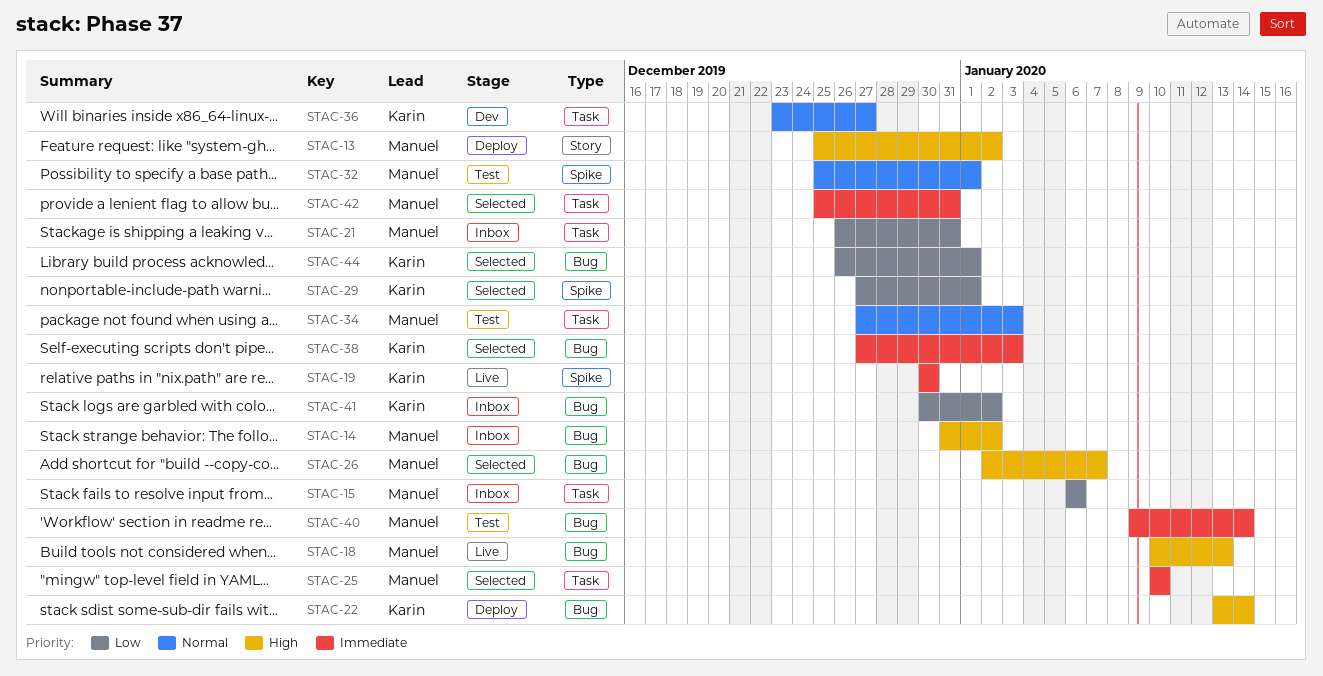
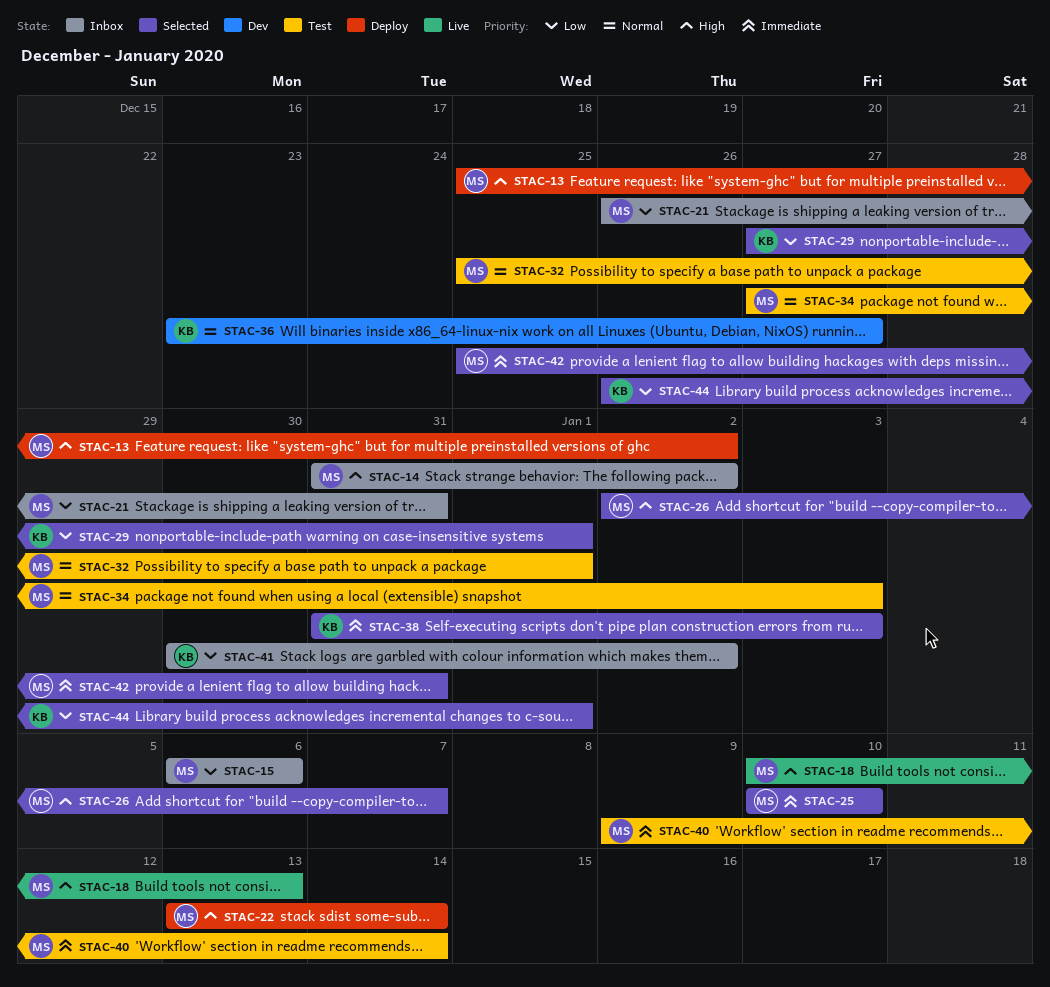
STAC-19: present -> none
STAC-22, owner: Karin -> Manuel
STAC-38, start: Dec 27 -> Dec 31

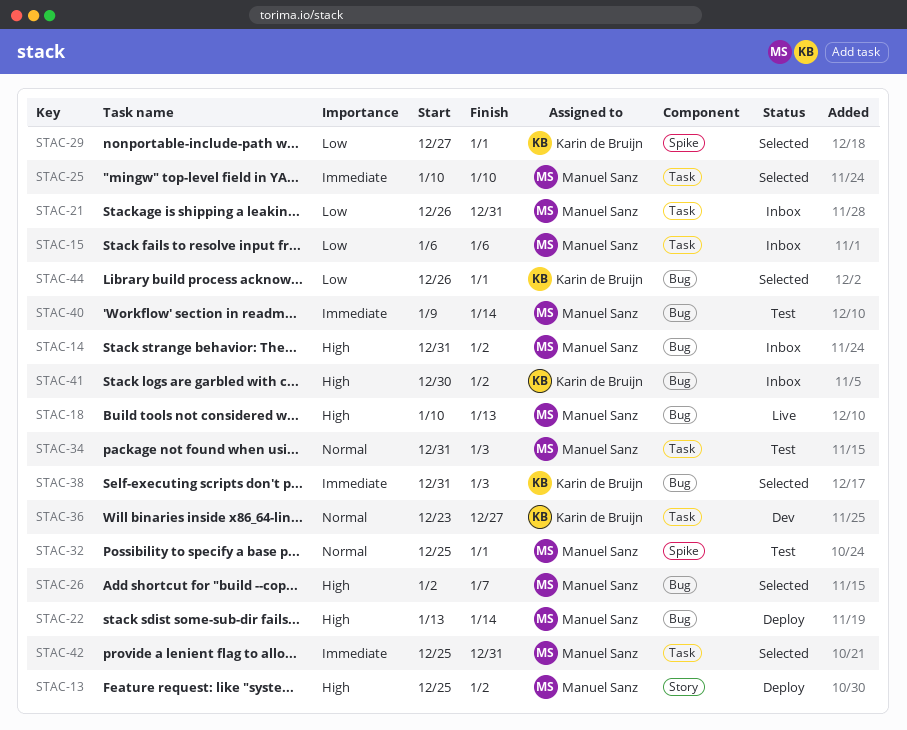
STAC-34, start: Dec 27 -> Dec 31
STAC-41, priority: Low -> High

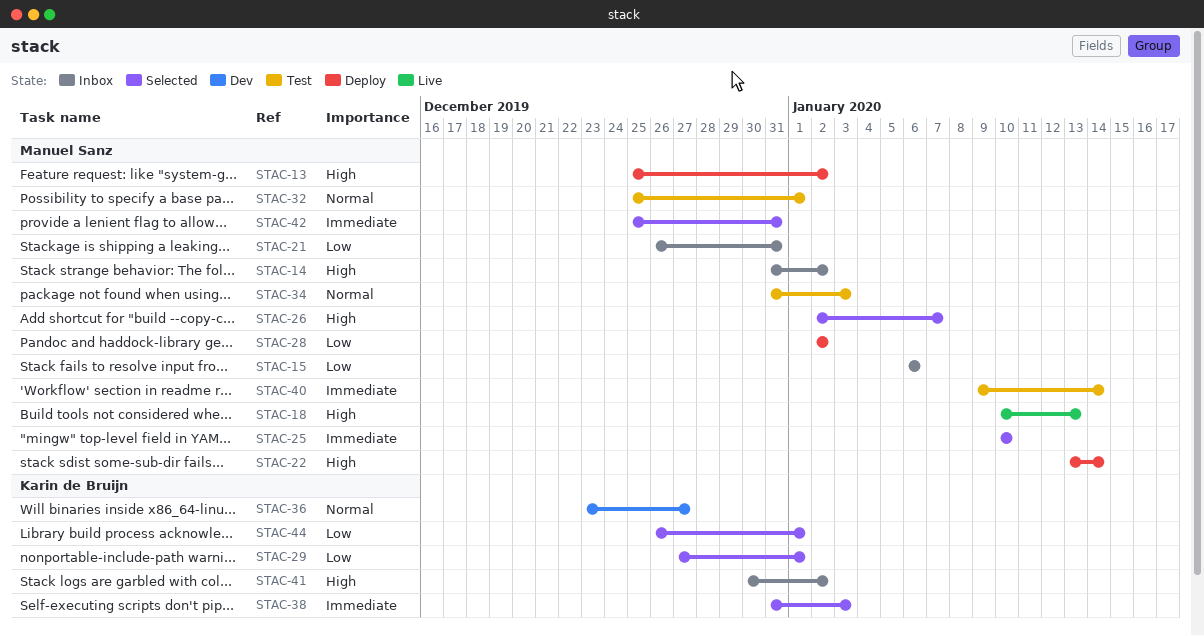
STAC-28: none -> present

